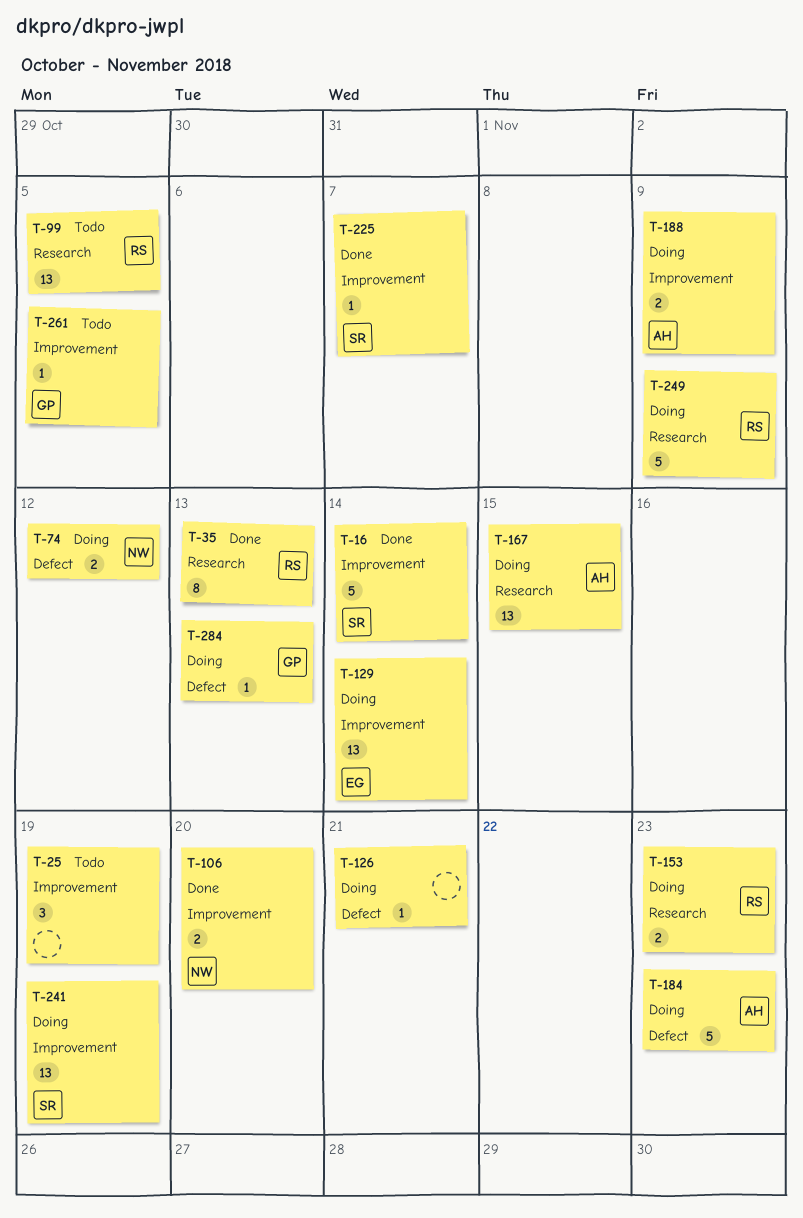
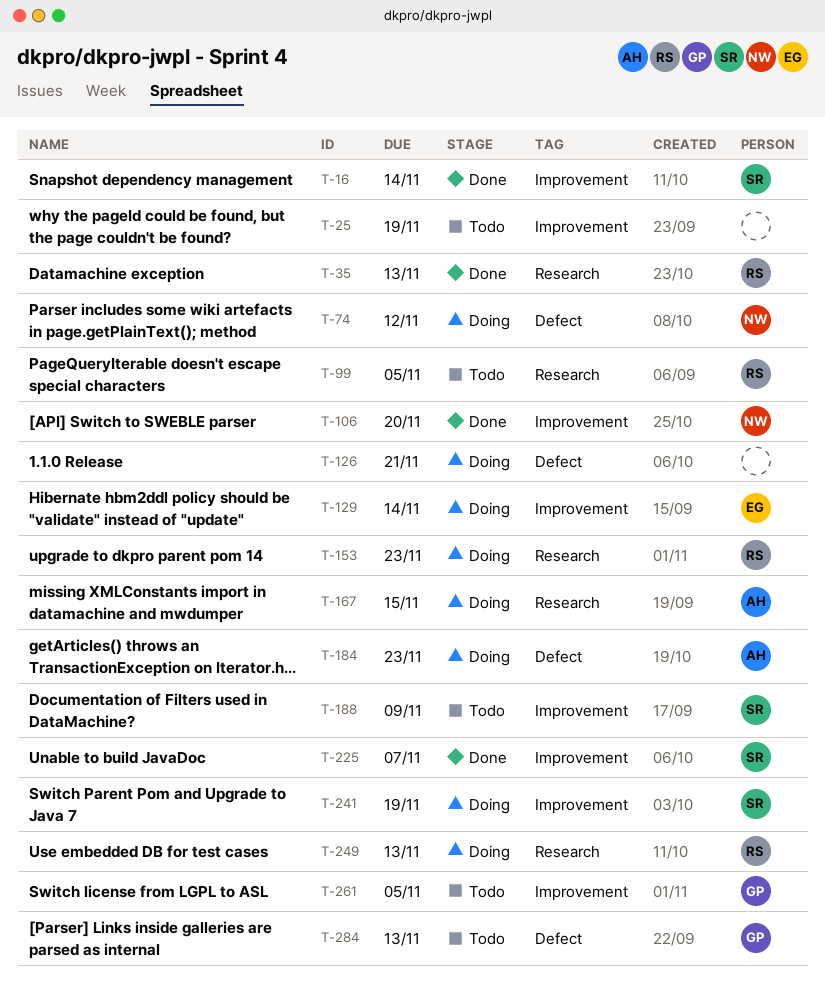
T-188, status: Doing -> Todo
T-188, owner: AH -> SR
T-249, due: Nov 9 -> Nov 13
T-284, status: Doing -> Todo

